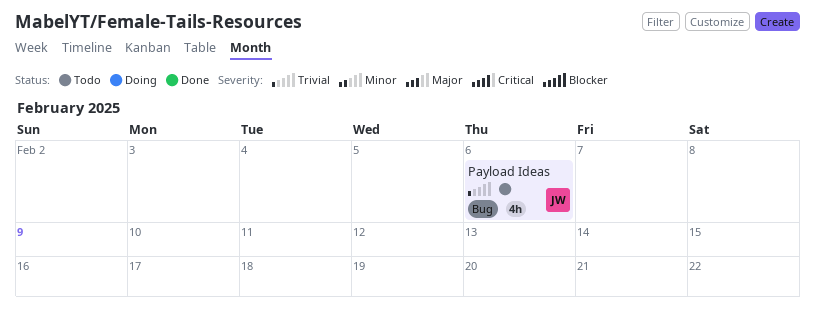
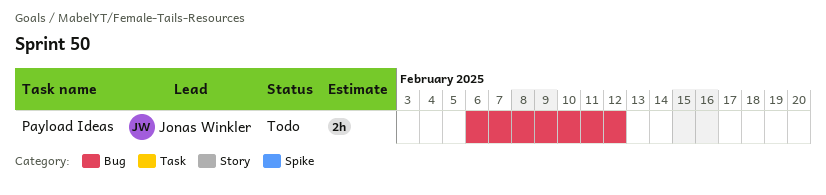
Payload Ideas, estimate: 4h -> 2h
Payload Ideas, due: Feb 6 -> Feb 12

